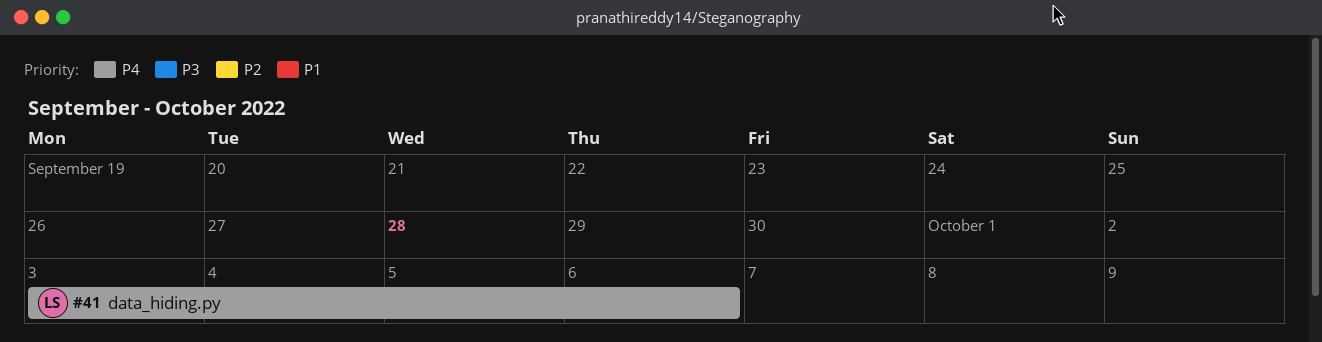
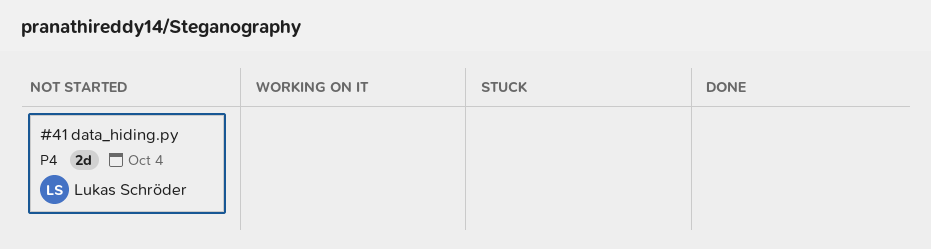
#41, due: Oct 6 -> Oct 4

